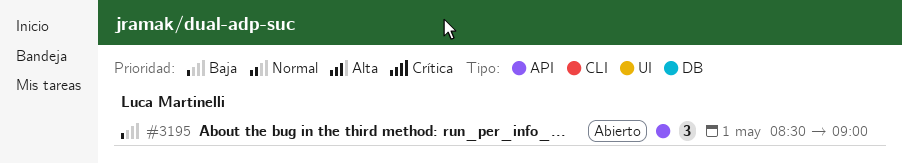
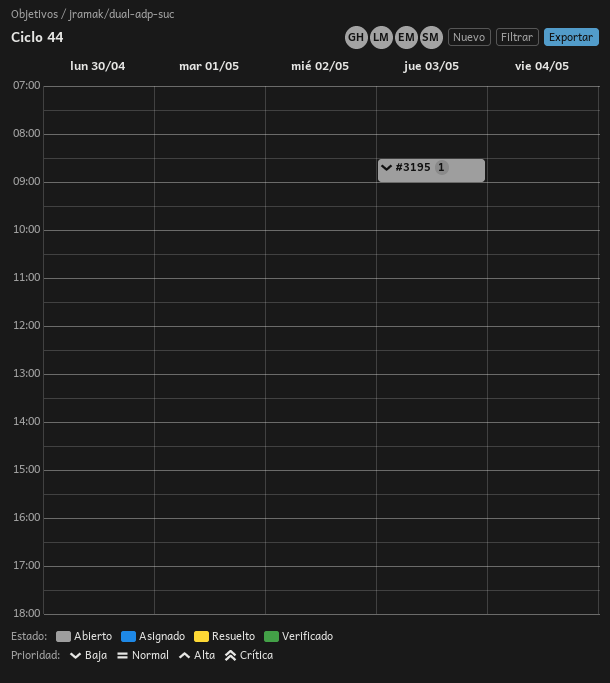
#3195, estimate: 3 -> 1
#3195, day: May 1 -> May 3

